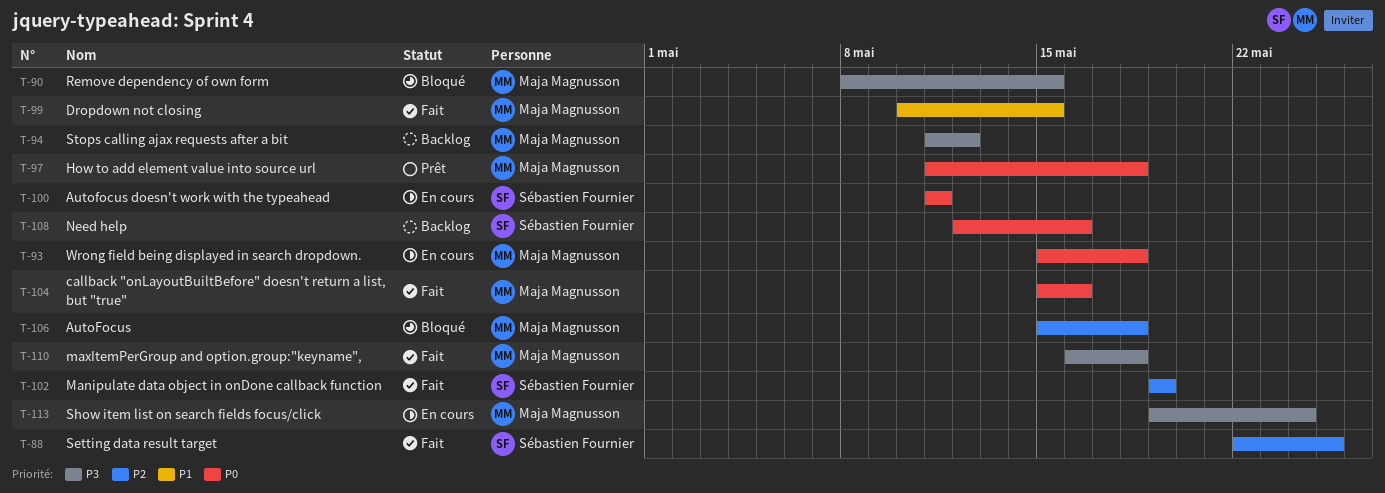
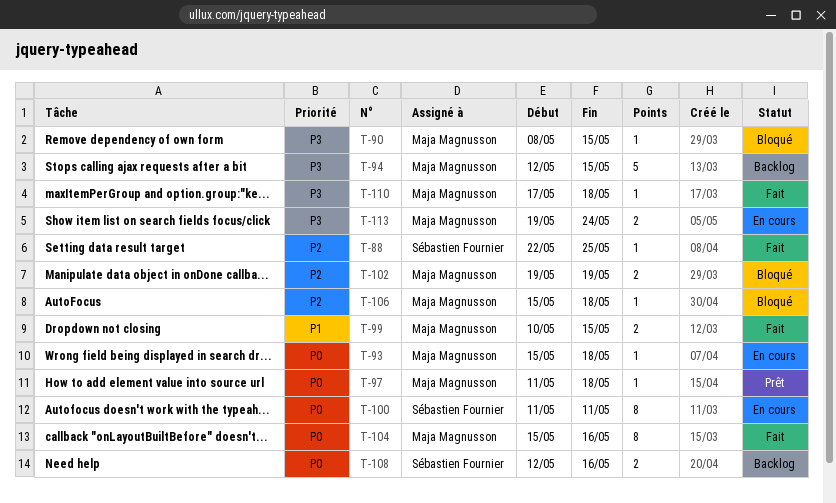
T-94, start: May 11 -> May 12
T-94, due: May 12 -> May 15
T-102, status: Fait -> Bloqué
T-102, owner: Sébastien Fournier -> Maja Magnusson
T-110, start: May 16 -> May 17

